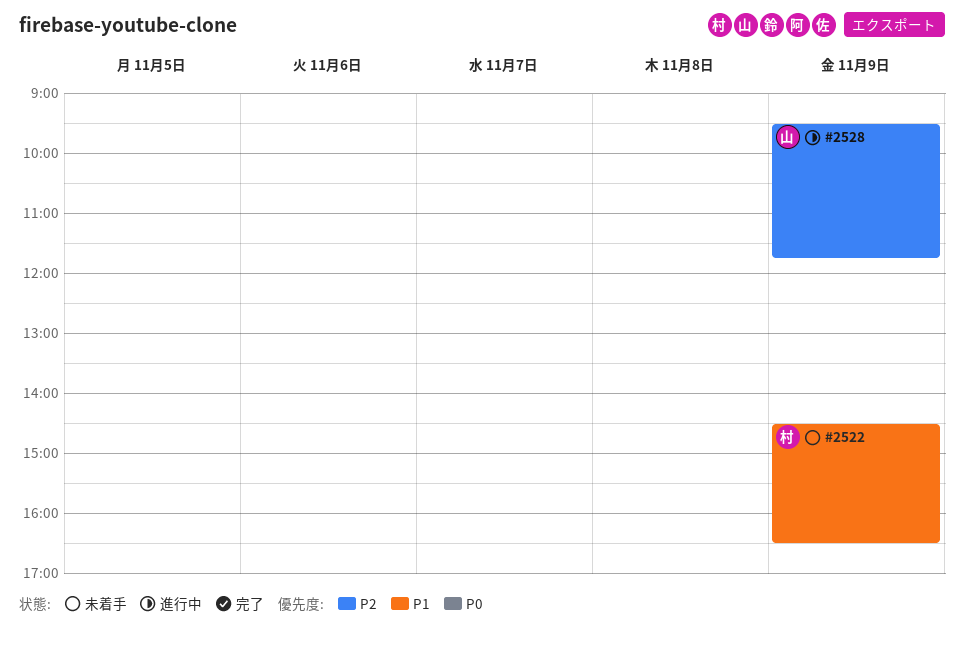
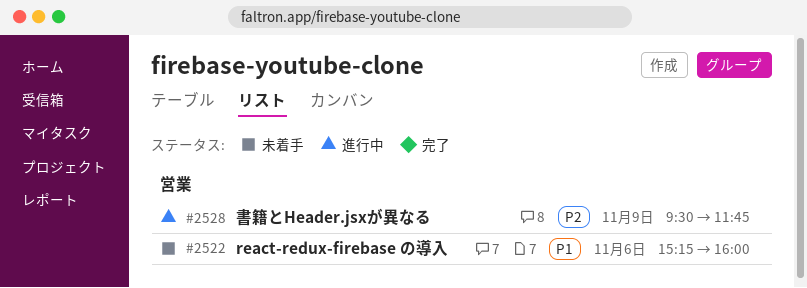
#2522, day: Nov 9 -> Nov 6
#2522, begins: 14:30 -> 15:15
#2522, ends: 16:30 -> 16:00

